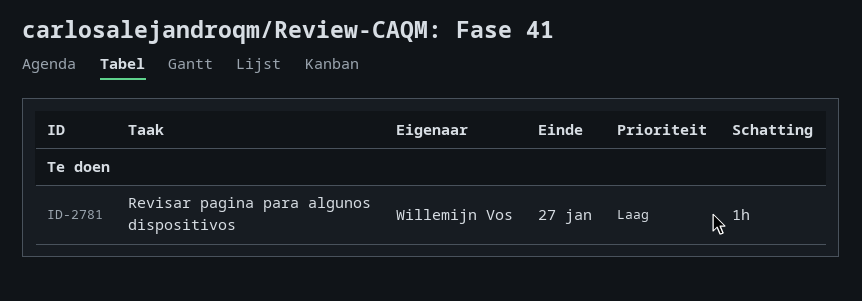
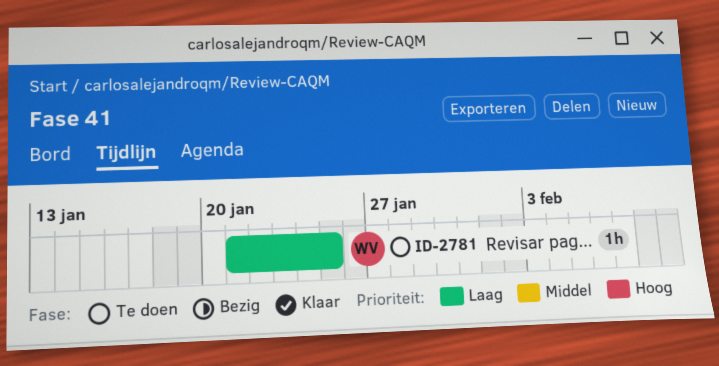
ID-2781, due: Jan 27 -> Jan 25

